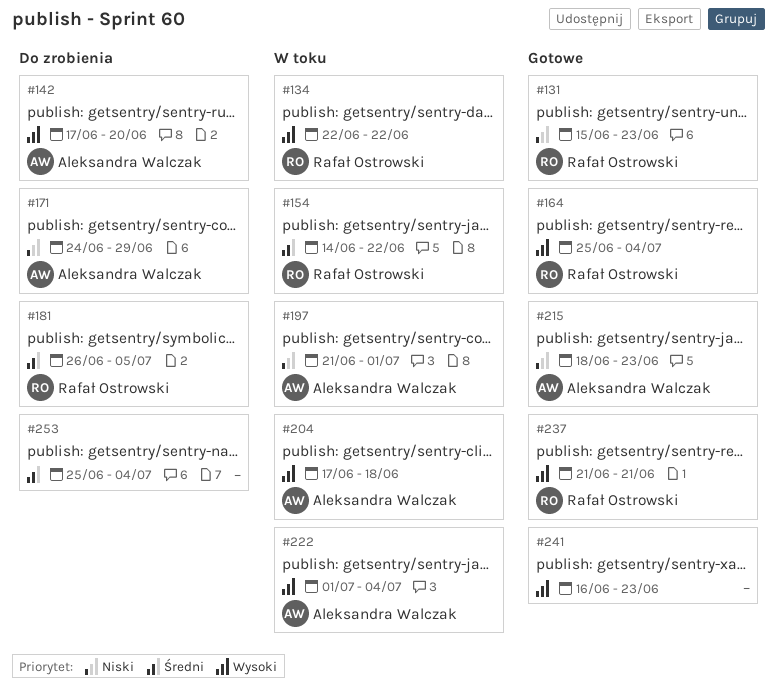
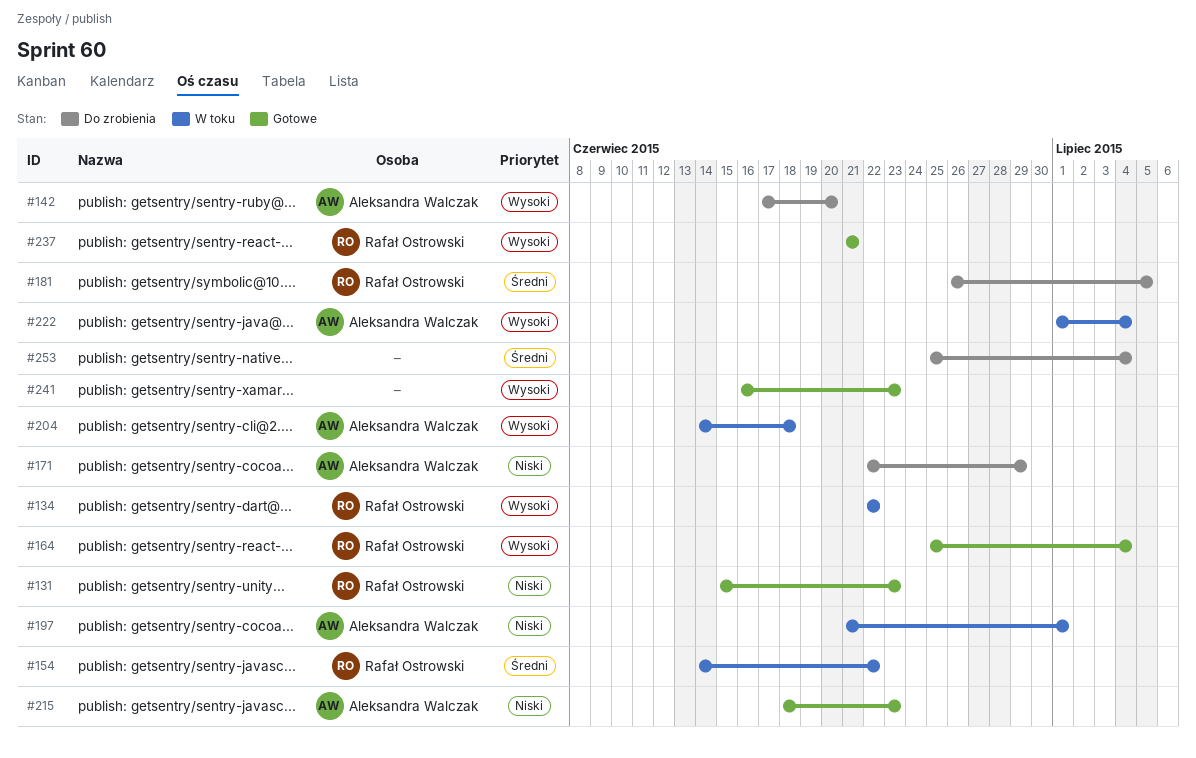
#171, start: Jun 24 -> Jun 22
#204, start: Jun 17 -> Jun 14

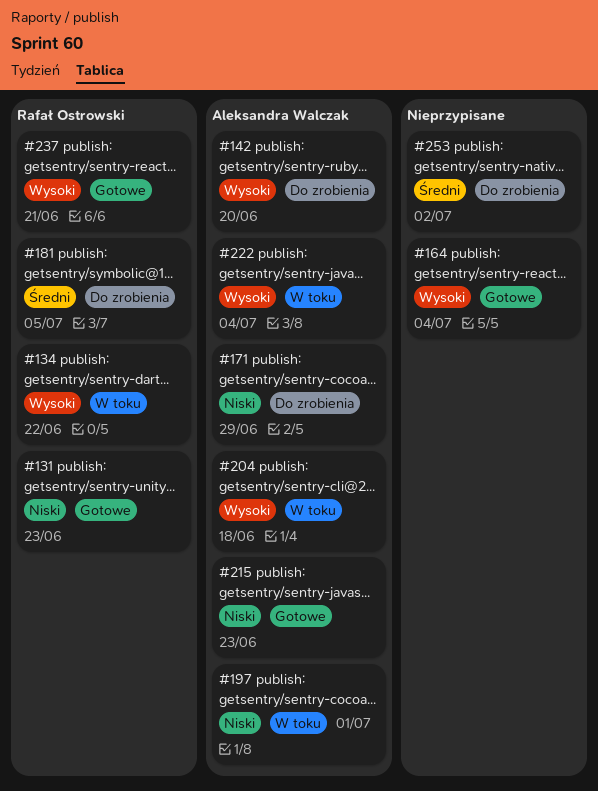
#154: present -> none
#164, owner: Rafał Ostrowski -> none
#241: present -> none
#253, due: Jul 4 -> Jul 2

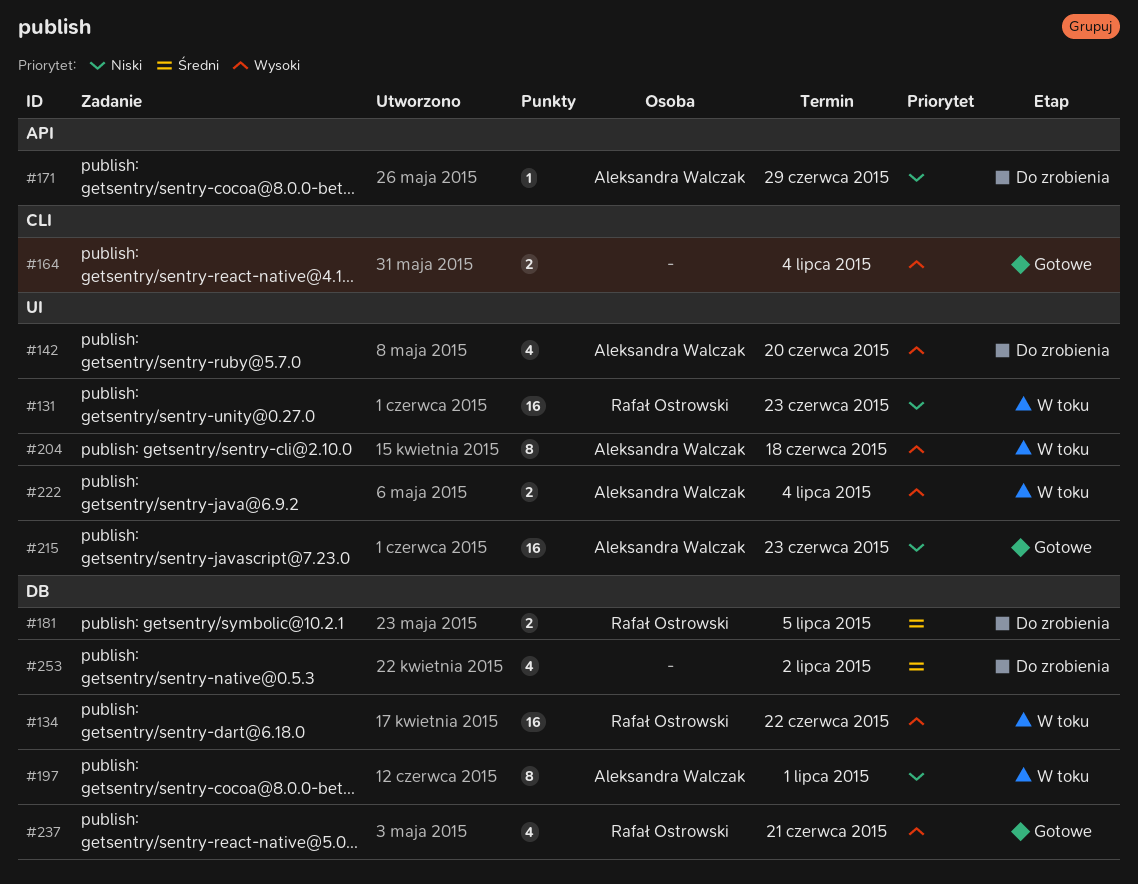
#131, status: Gotowe -> W toku

